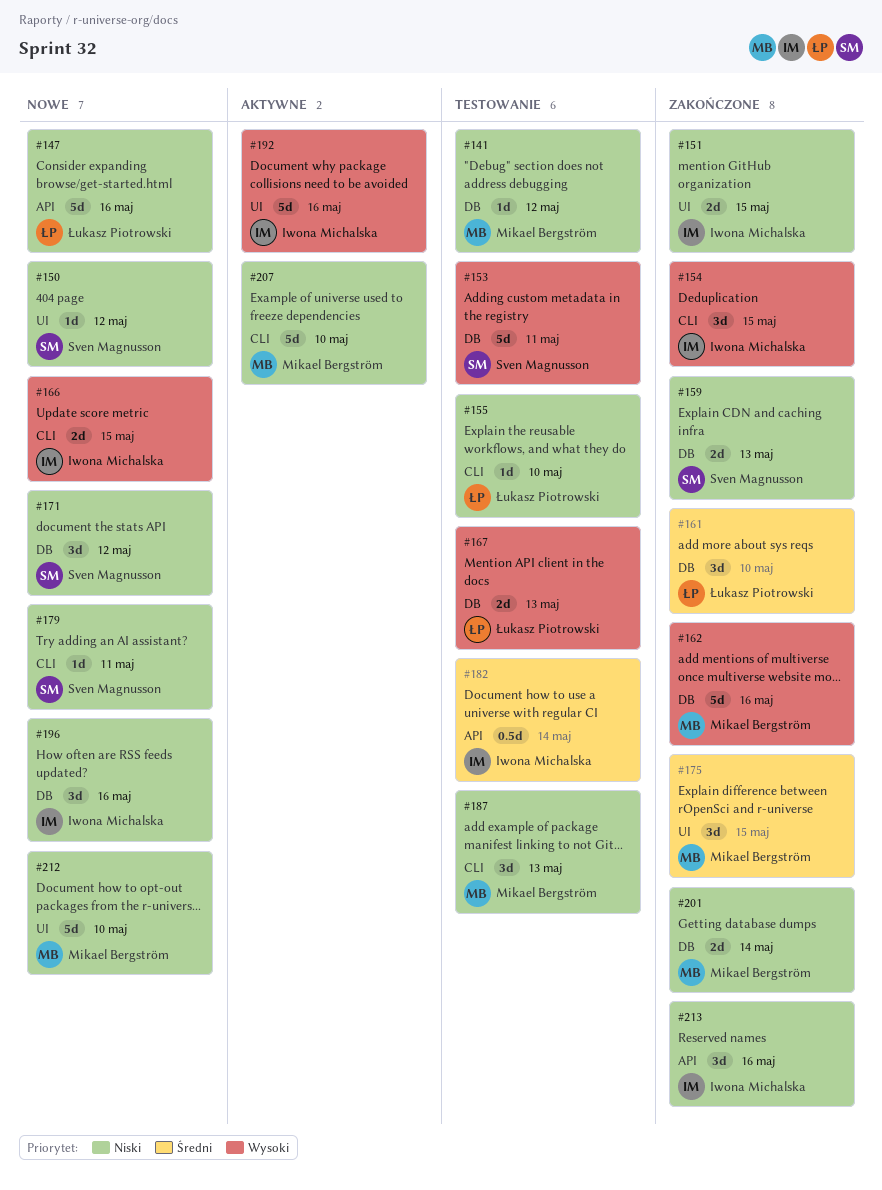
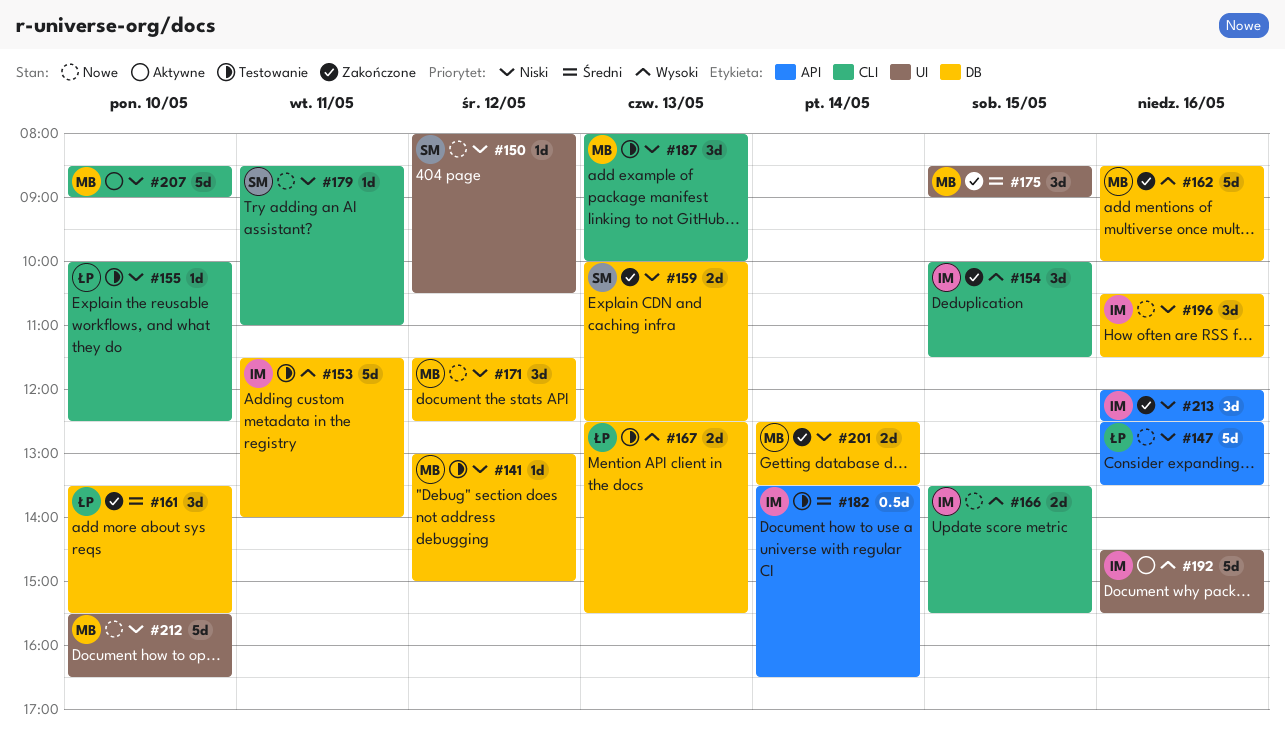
#151: present -> none
#153, owner: Sven Magnusson -> Iwona Michalska
#171, owner: Sven Magnusson -> Mikael Bergström

